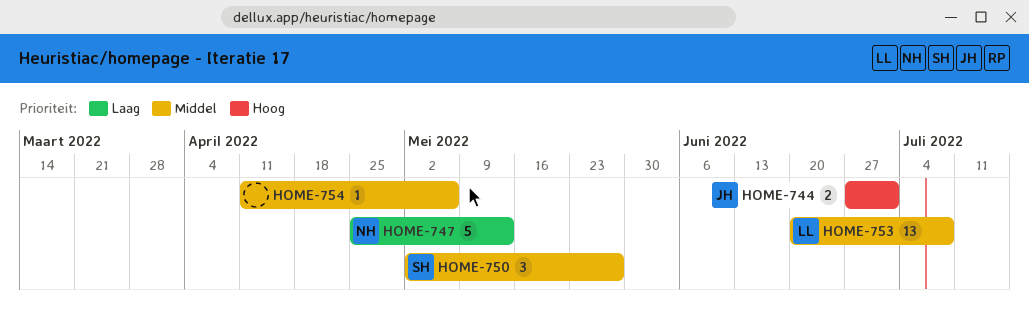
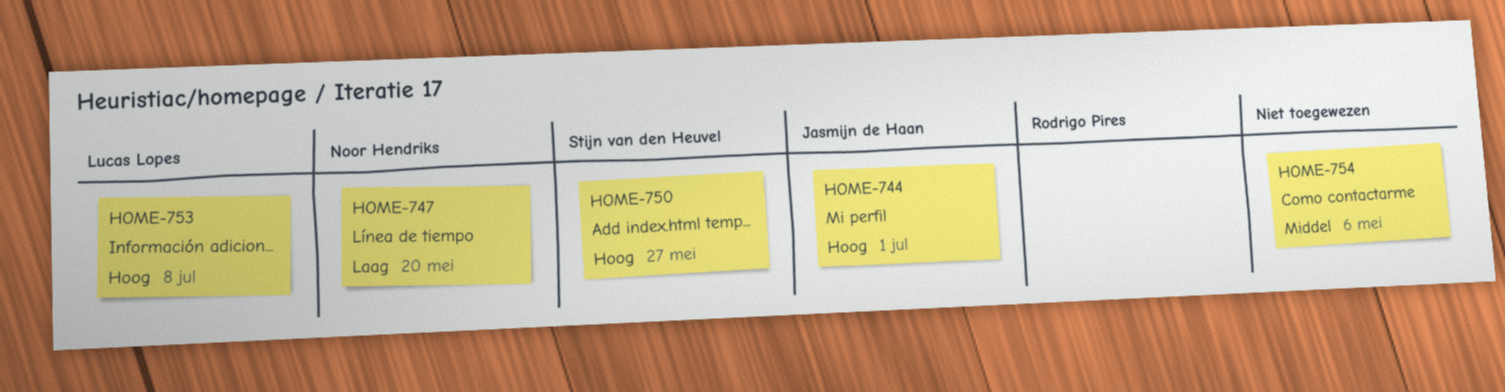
HOME-747, due: May 13 -> May 20
HOME-750, priority: Middel -> Hoog
HOME-753, priority: Middel -> Hoog

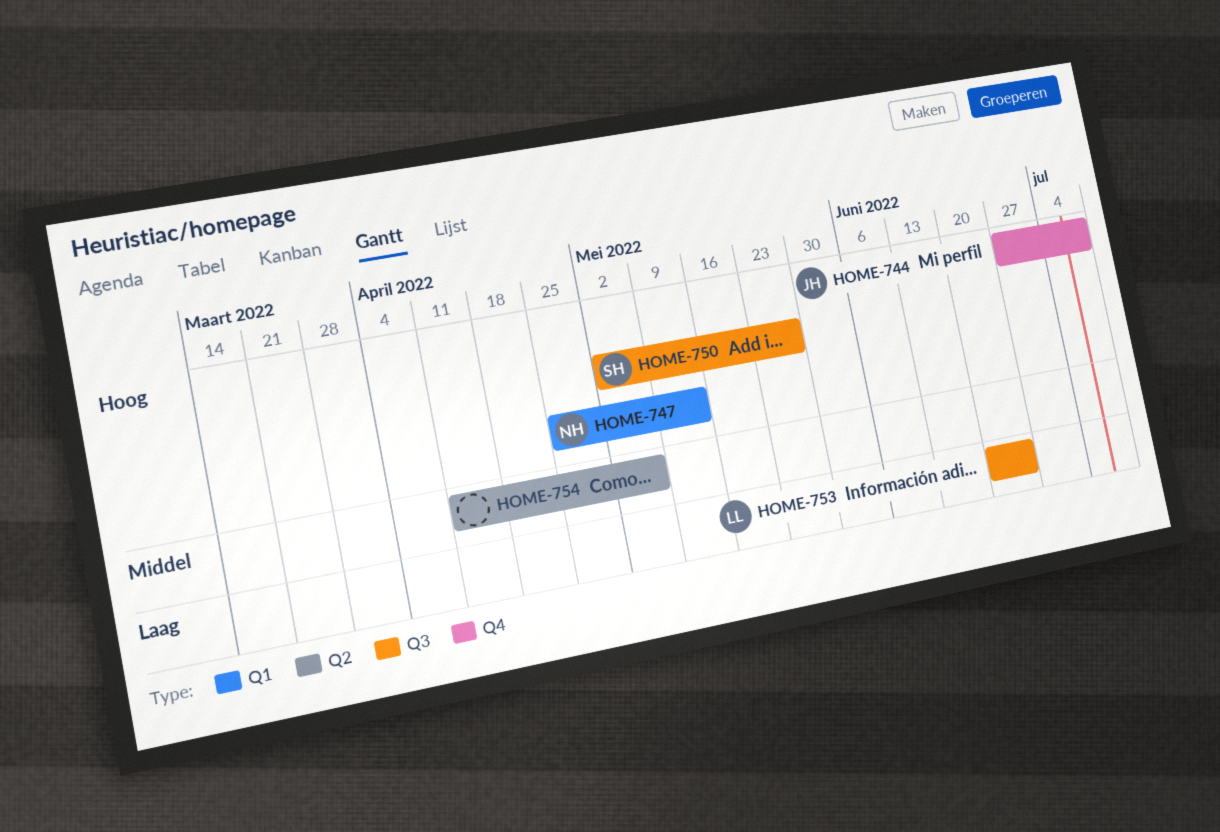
HOME-744, due: Jul 1 -> Jul 8
HOME-747, priority: Laag -> Hoog
HOME-747, due: May 20 -> May 13
HOME-753, priority: Hoog -> Laag
HOME-753, due: Jul 8 -> Jun 24

